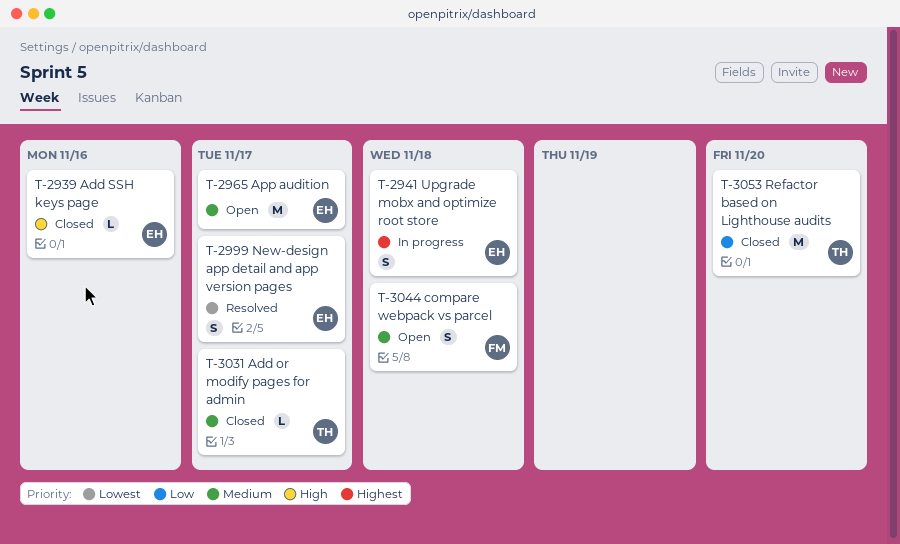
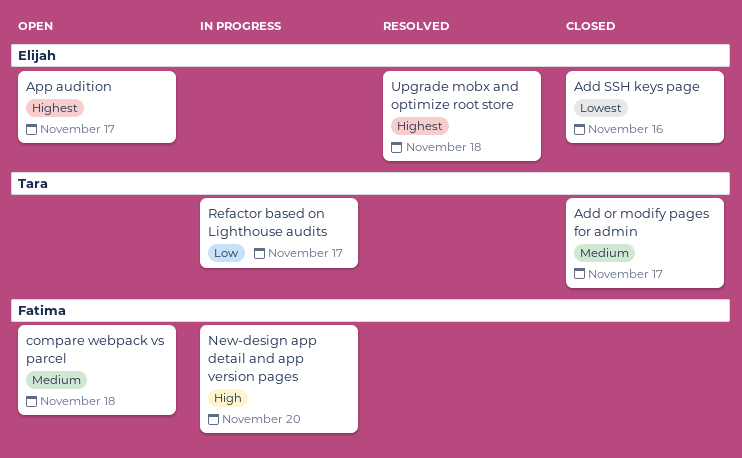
Add SSH keys page, priority: High -> Lowest
App audition, priority: Medium -> Highest
New-design app detail and app version pages, status: Resolved -> In progress
New-design app detail and app version pages, owner: Elijah -> Fatima
New-design app detail and app version pages, priority: Lowest -> High
New-design app detail and app version pages, due: Nov 17 -> Nov 20
Refactor based on Lighthouse audits, status: Closed -> In progress
Refactor based on Lighthouse audits, due: Nov 20 -> Nov 17
Upgrade mobx and optimize root store, status: In progress -> Resolved

